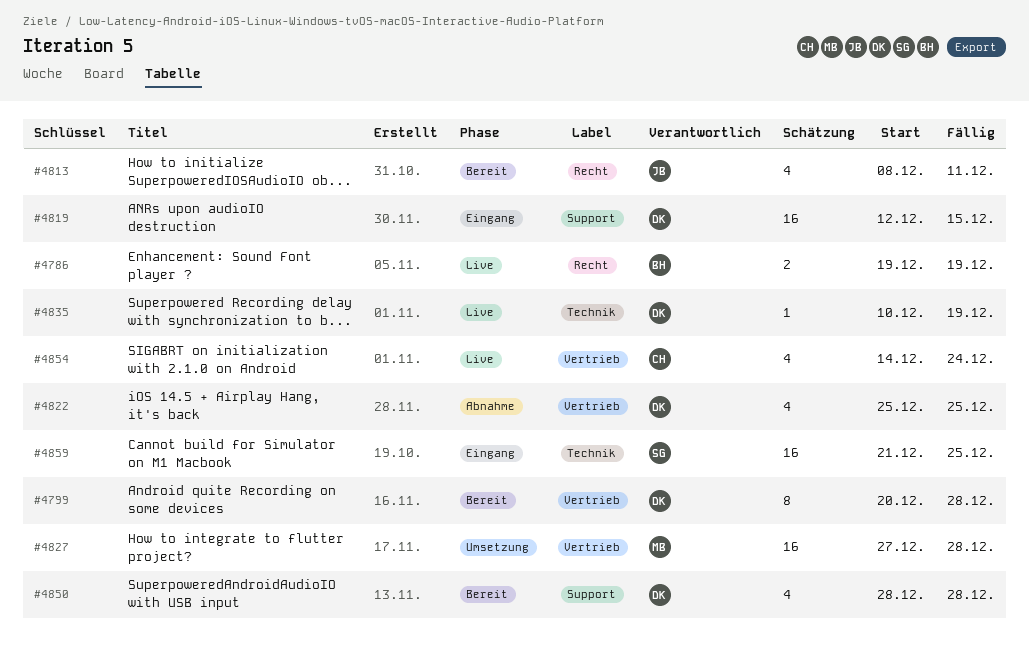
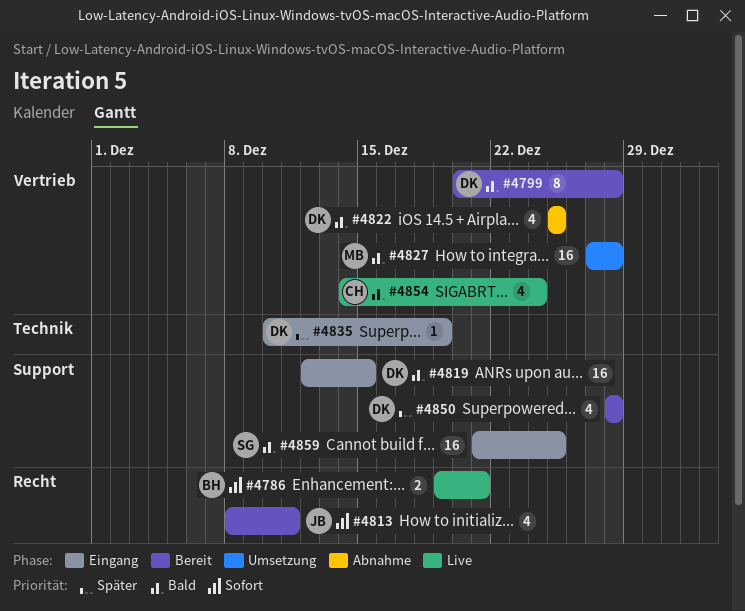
#4786, due: Dec 19 -> Dec 21
#4835, status: Live -> Eingang
#4859, label: Technik -> Support

